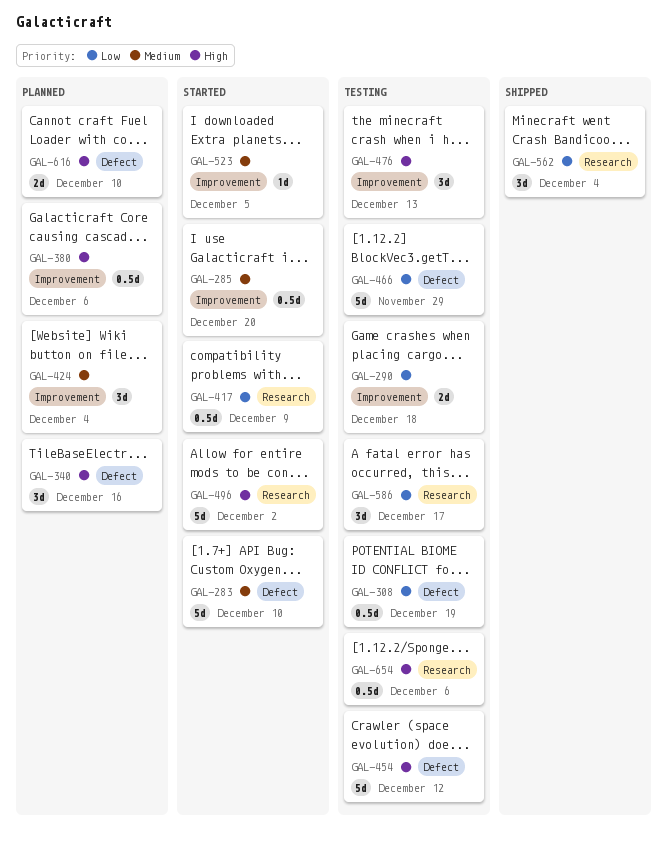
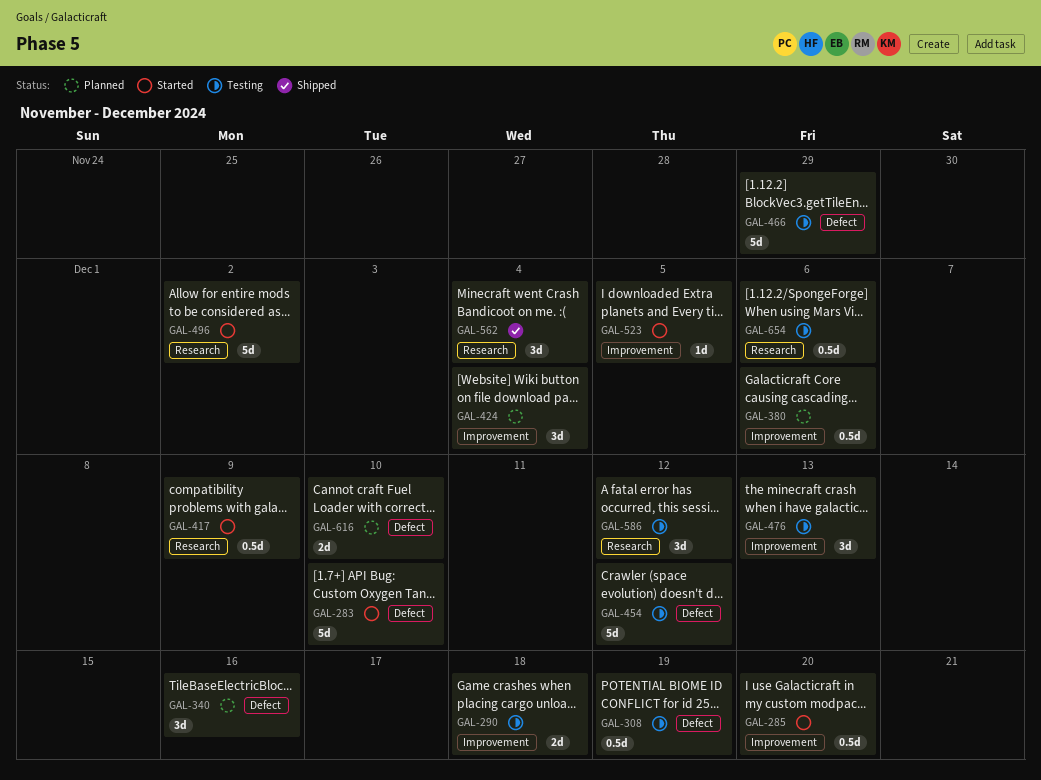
GAL-586, due: Dec 17 -> Dec 12

